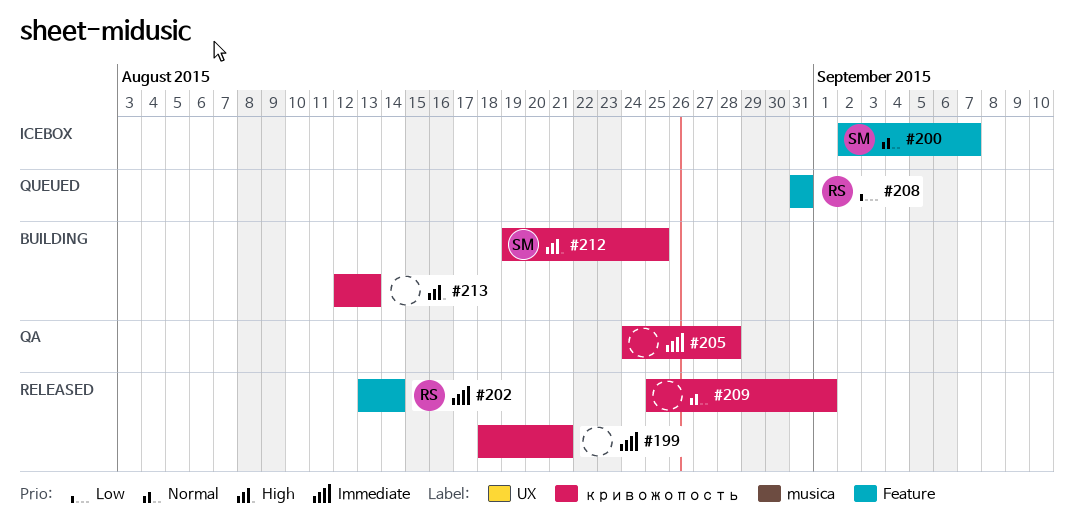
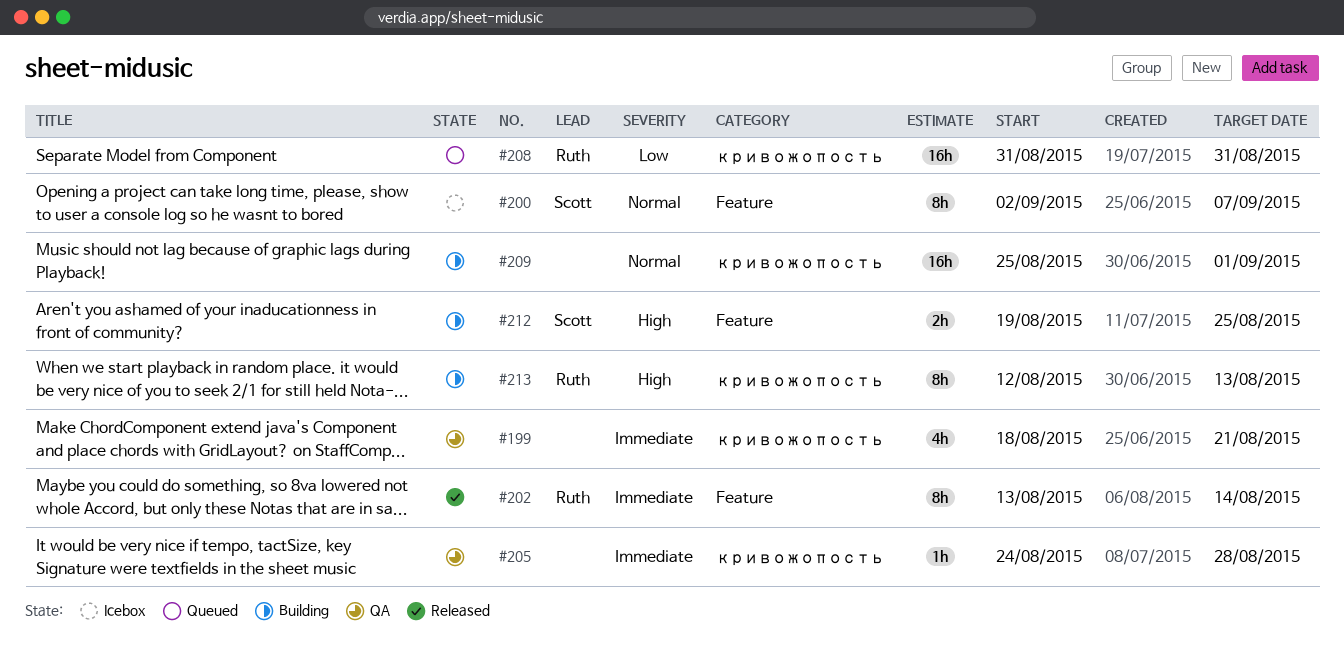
#199, status: Released -> QA
#208, label: Feature -> кривожопость
#209, status: Released -> Building
#212, label: кривожопость -> Feature
#213, owner: none -> Ruth

